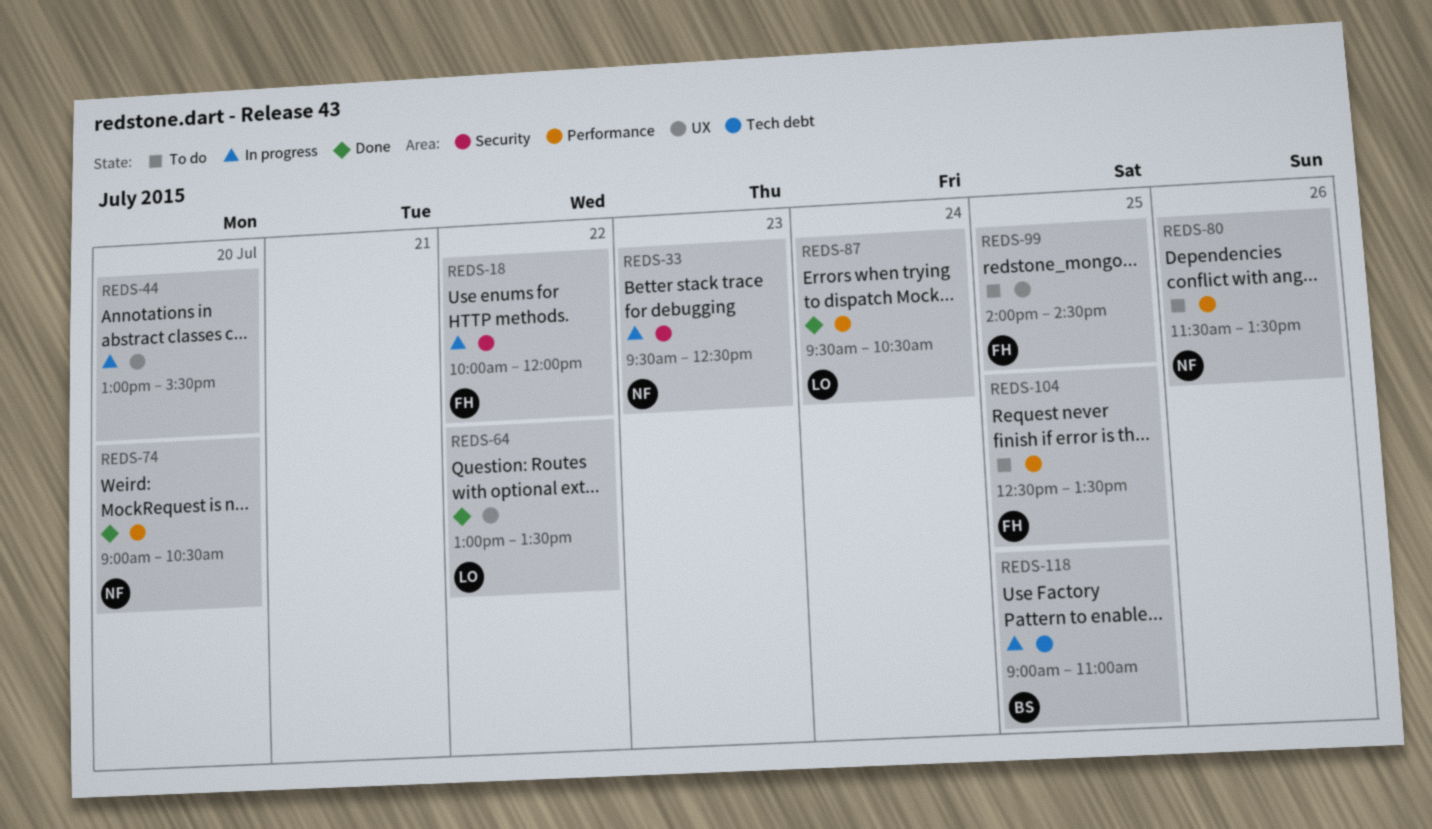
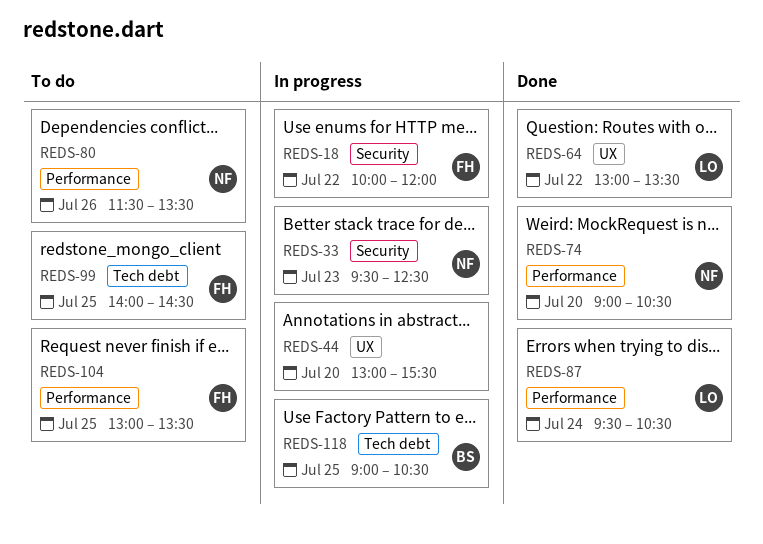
REDS-99, label: UX -> Tech debt
REDS-104, begins: 12:30 -> 13:00
REDS-118, ends: 11:00 -> 10:30

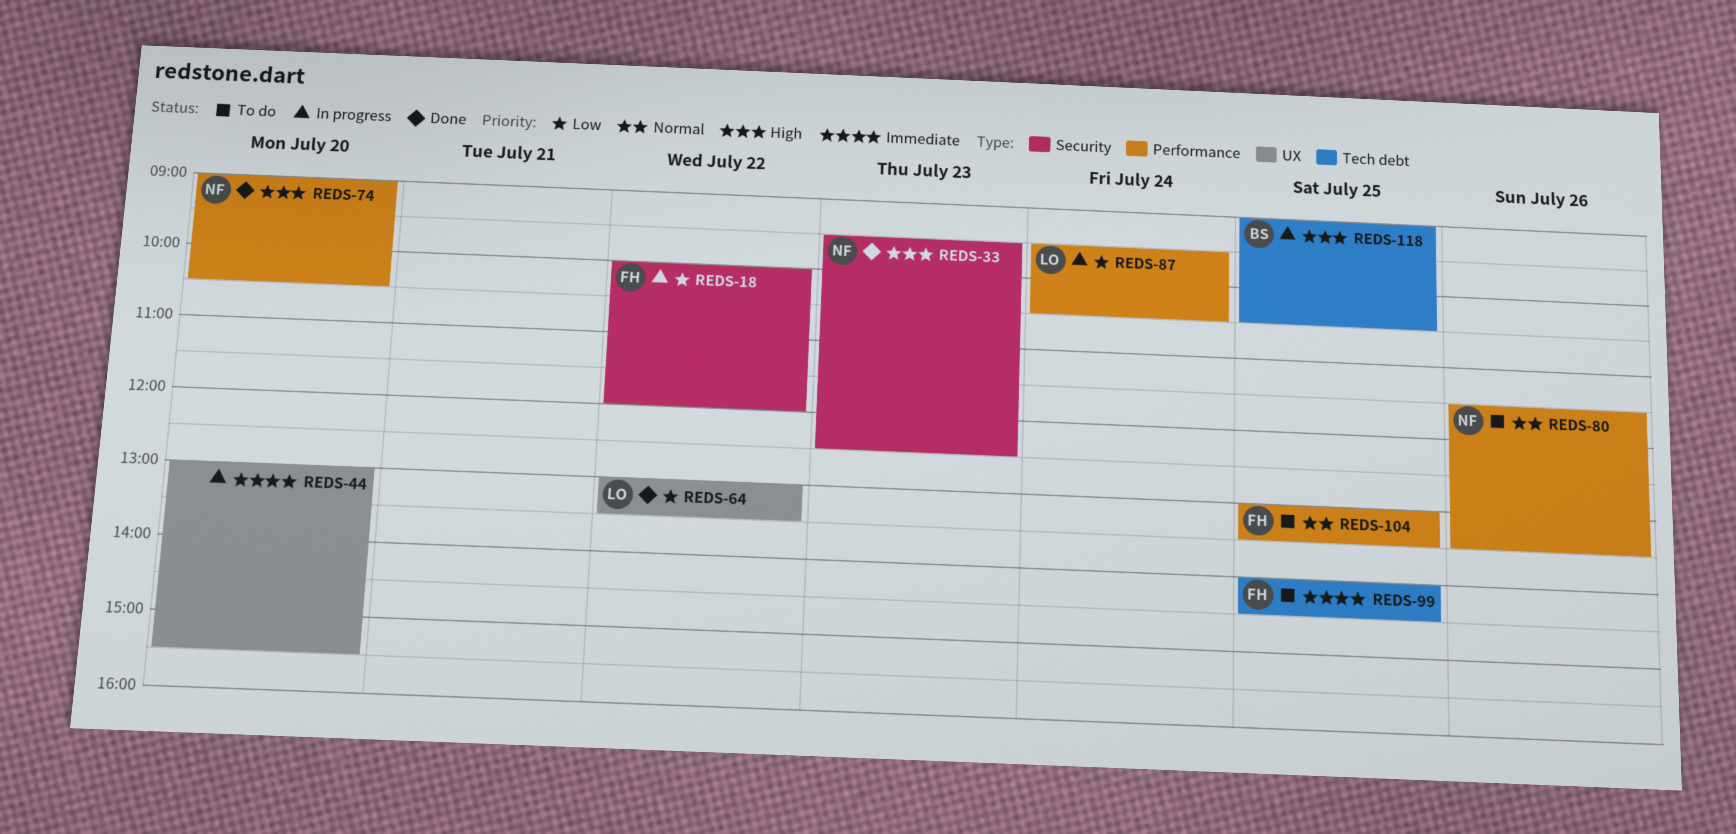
REDS-33, status: In progress -> Done
REDS-87, status: Done -> In progress

